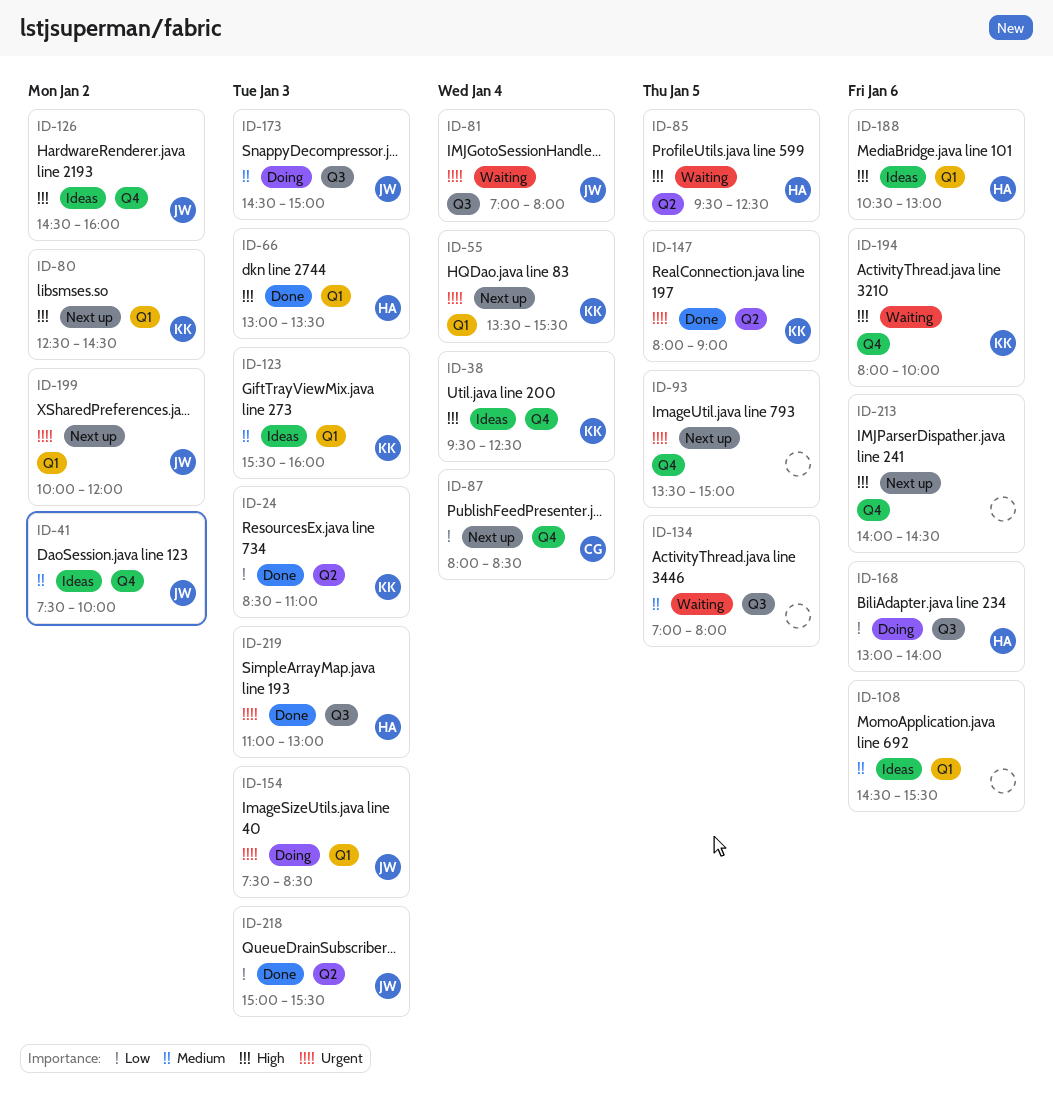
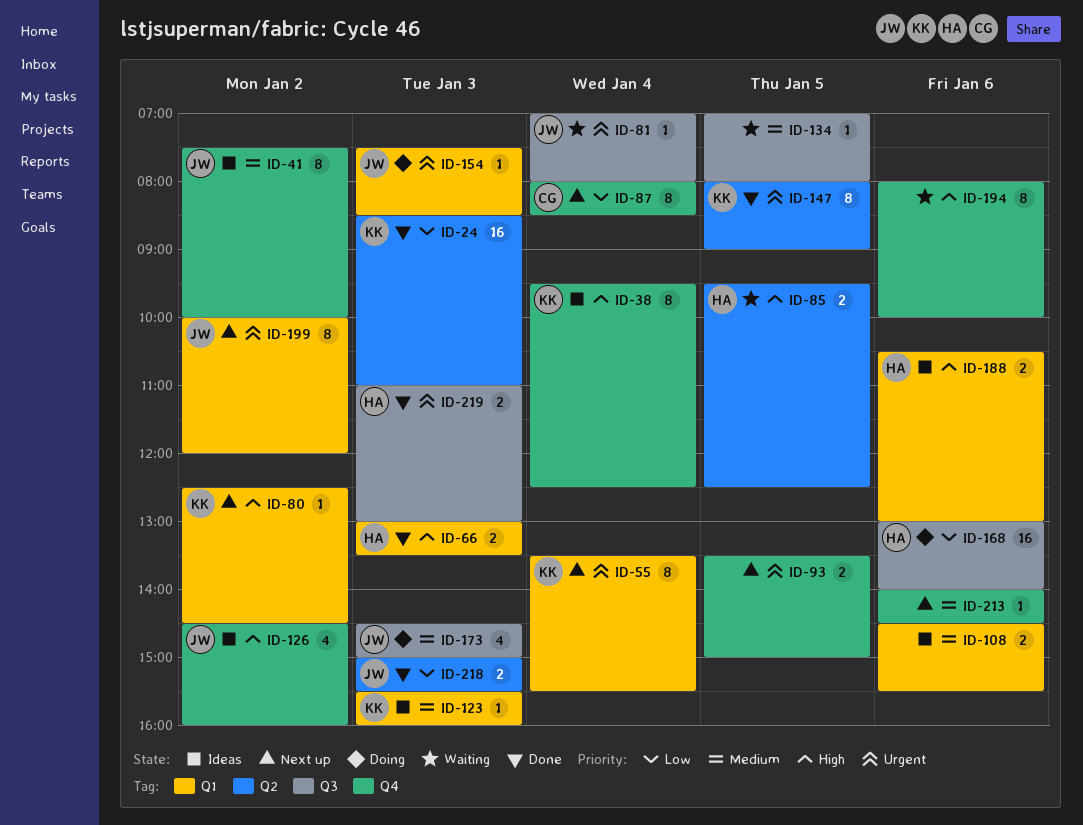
ID-194, owner: KK -> none
ID-213, priority: High -> Medium

